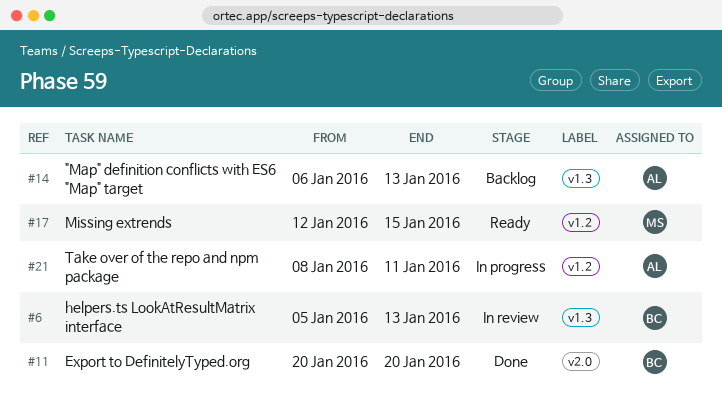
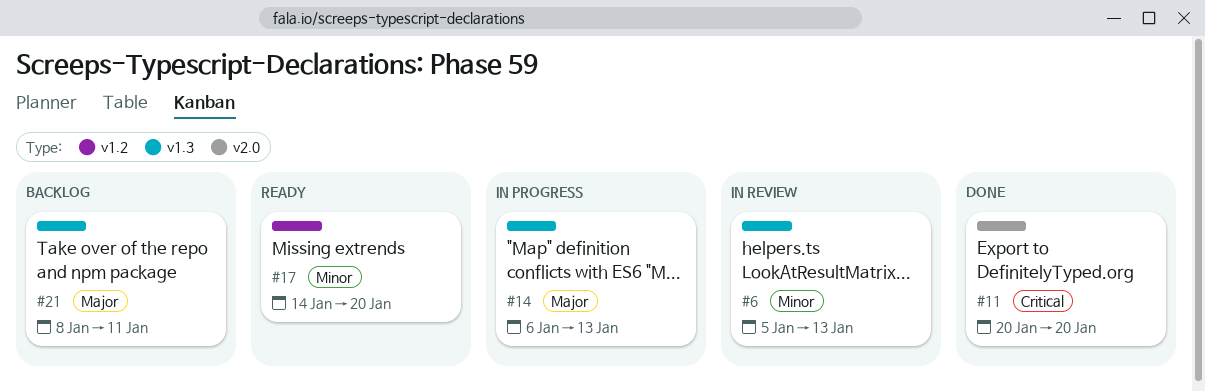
#14, status: Backlog -> In progress
#17, start: Jan 12 -> Jan 14
#17, due: Jan 15 -> Jan 20
#21, status: In progress -> Backlog
#21, label: v1.2 -> v1.3

